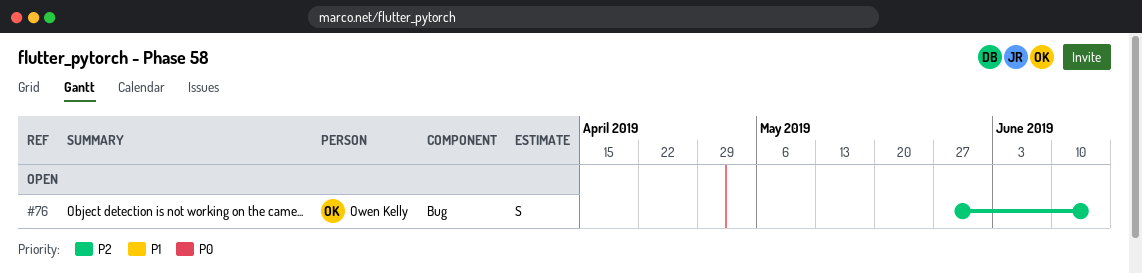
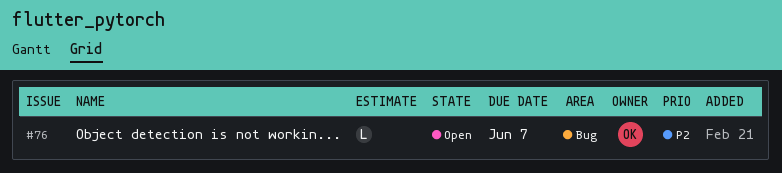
#76, estimate: S -> L
#76, due: Jun 14 -> Jun 7

